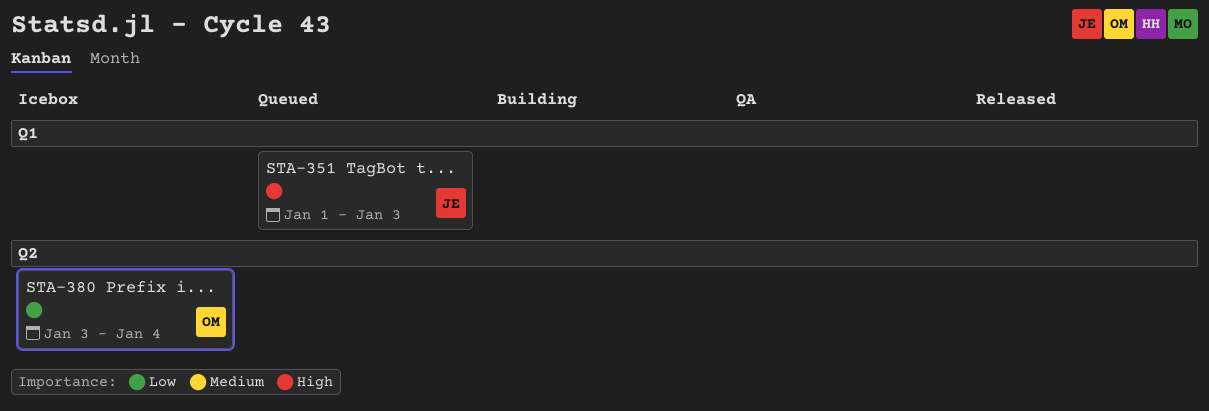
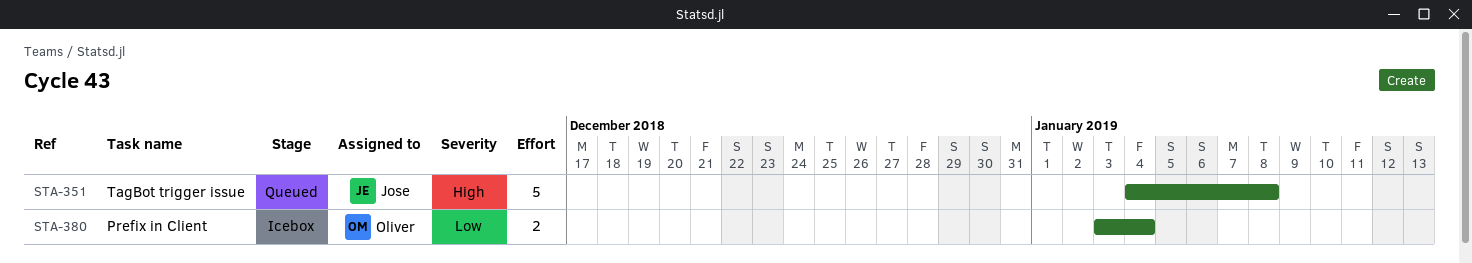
STA-351, start: Jan 1 -> Jan 4
STA-351, due: Jan 3 -> Jan 8

